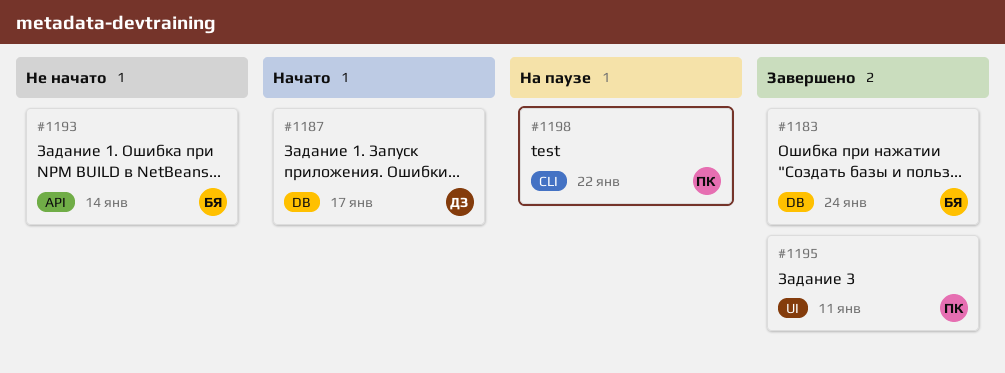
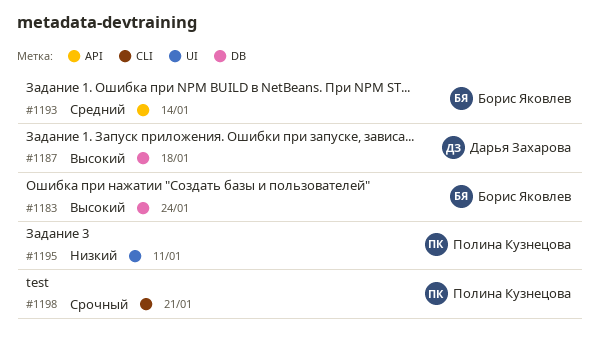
#1187, due: Jan 17 -> Jan 18
#1198, due: Jan 22 -> Jan 21

